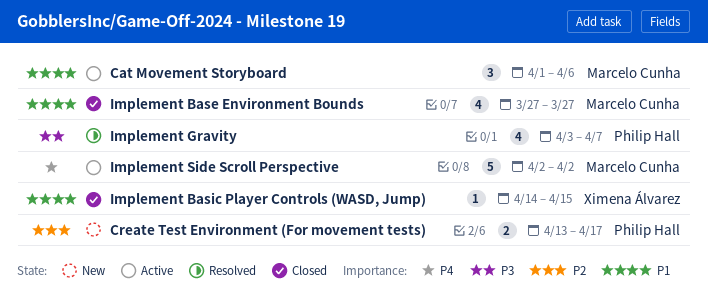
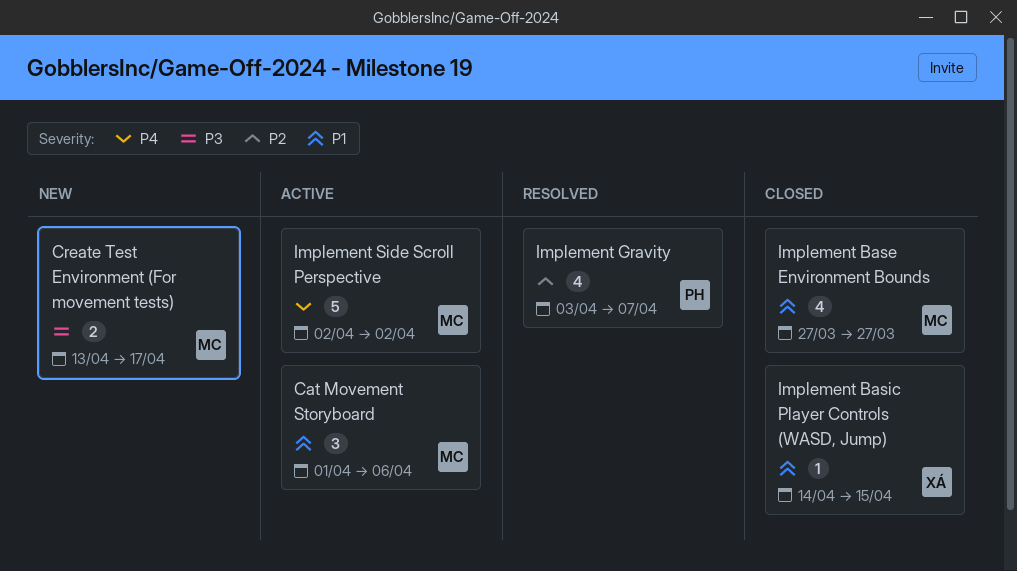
Create Test Environment (For movement tests), owner: Philip Hall -> Marcelo Cunha
Create Test Environment (For movement tests), priority: P2 -> P3
Implement Gravity, priority: P3 -> P2

